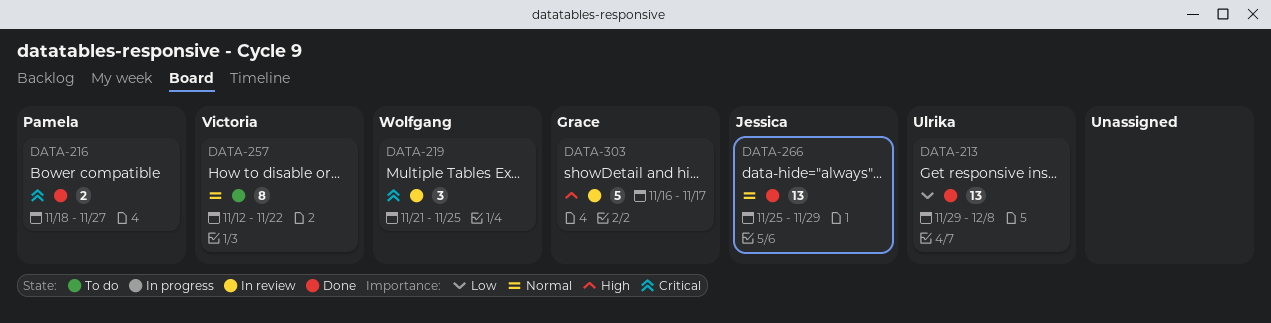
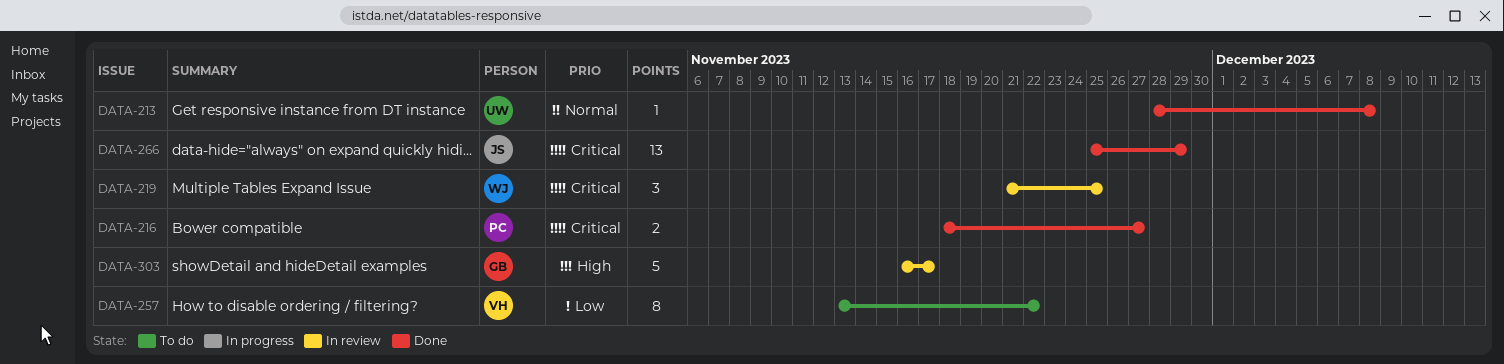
DATA-213, priority: Low -> Normal
DATA-213, estimate: 13 -> 1
DATA-213, start: Nov 29 -> Nov 28
DATA-257, priority: Normal -> Low
DATA-257, start: Nov 12 -> Nov 13
DATA-266, priority: Normal -> Critical

